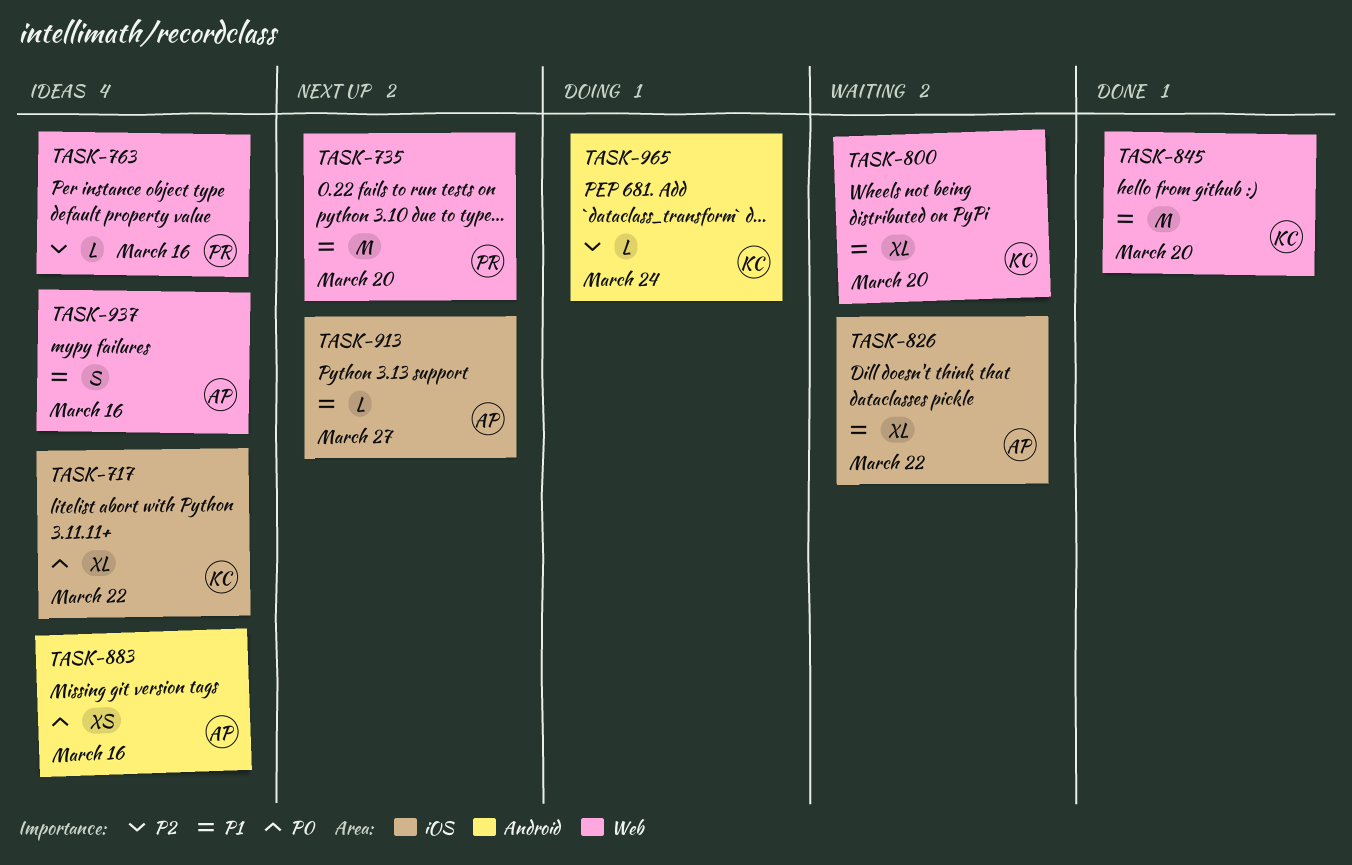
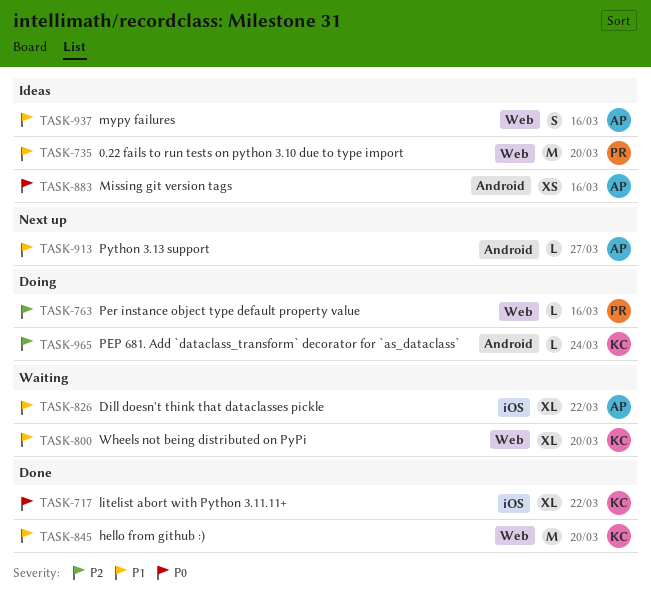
TASK-717, status: Ideas -> Done
TASK-735, status: Next up -> Ideas
TASK-763, status: Ideas -> Doing
TASK-913, label: iOS -> Android

